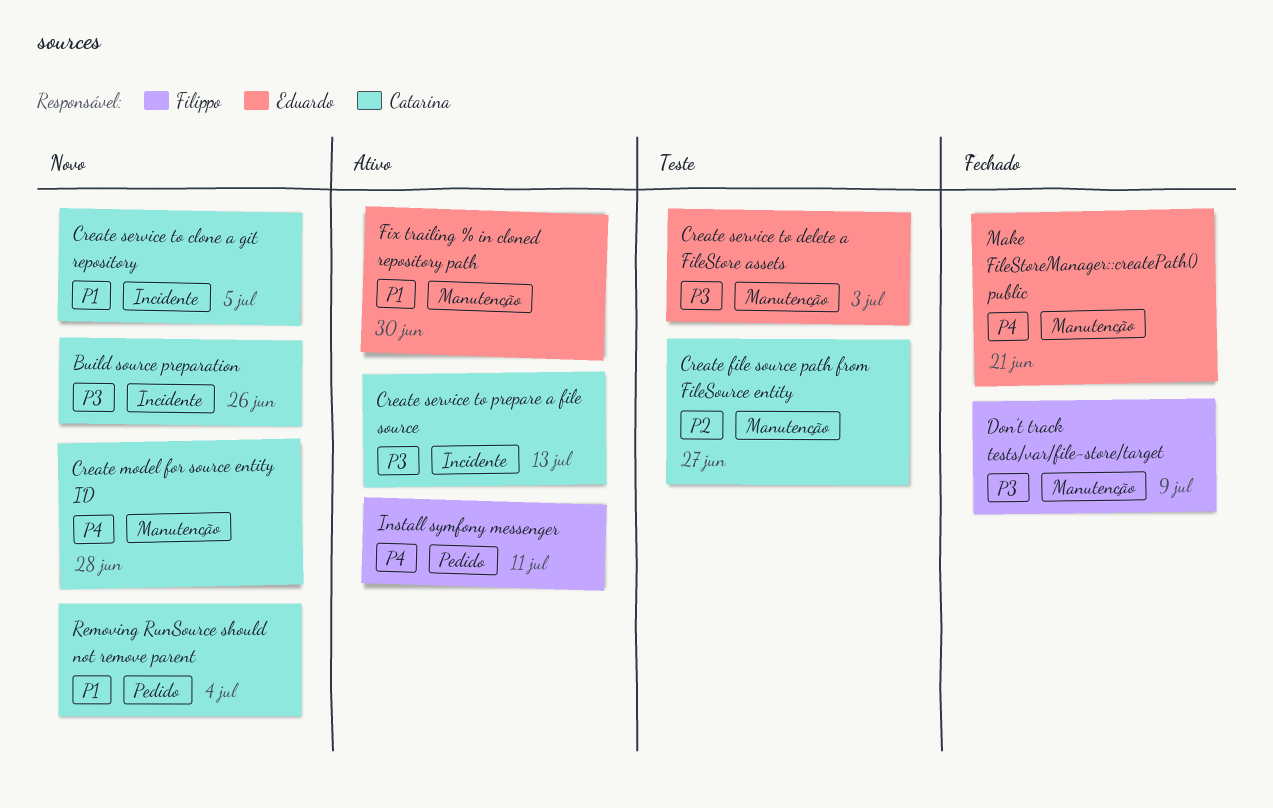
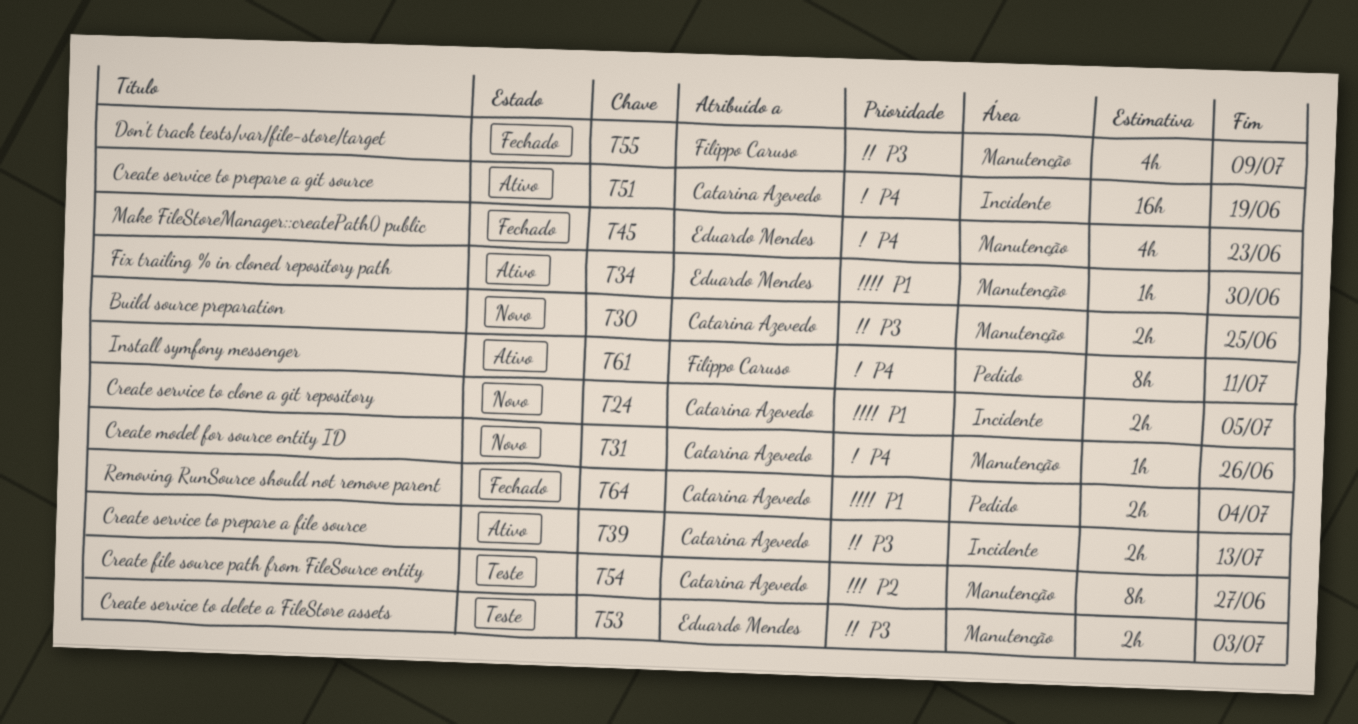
Build source preparation, label: Incidente -> Manutenção
Build source preparation, due: Jun 26 -> Jun 25
Create model for source entity ID, due: Jun 28 -> Jun 26
Create service to prepare a git source: none -> present
Make FileStoreManager::createPath() public, due: Jun 21 -> Jun 23
Removing RunSource should not remove parent, status: Novo -> Fechado

